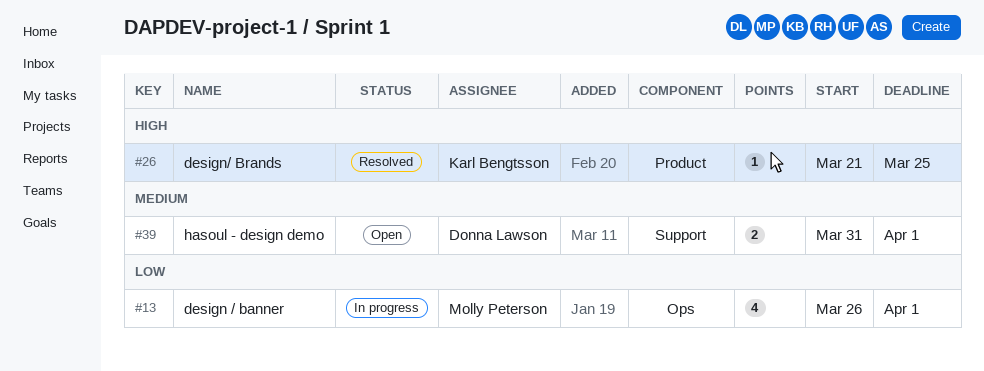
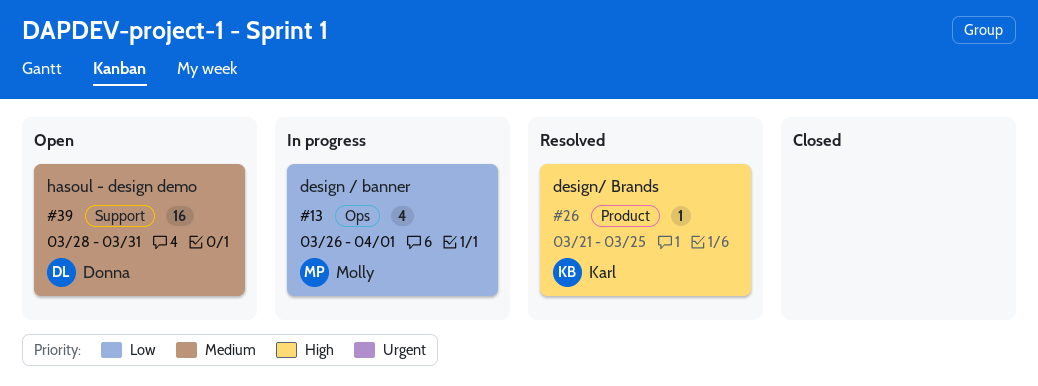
#39, estimate: 2 -> 16
#39, start: Mar 31 -> Mar 28
#39, due: Apr 1 -> Mar 31

